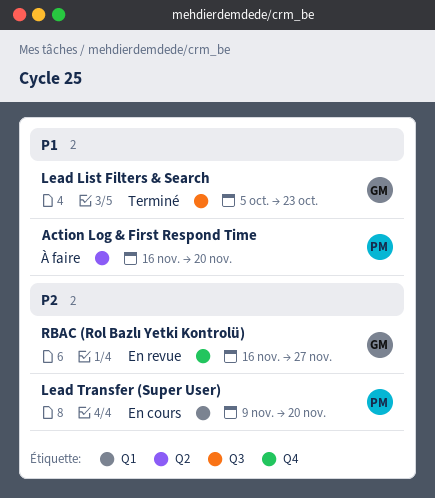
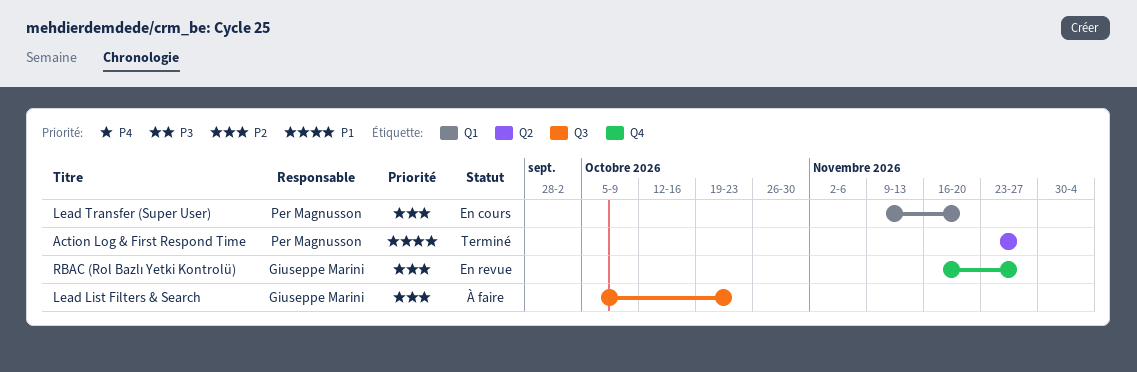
Action Log & First Respond Time, status: À faire -> Terminé
Action Log & First Respond Time, start: Nov 16 -> Nov 23
Action Log & First Respond Time, due: Nov 20 -> Nov 27
Lead List Filters & Search, status: Terminé -> À faire
Lead List Filters & Search, priority: P1 -> P2

